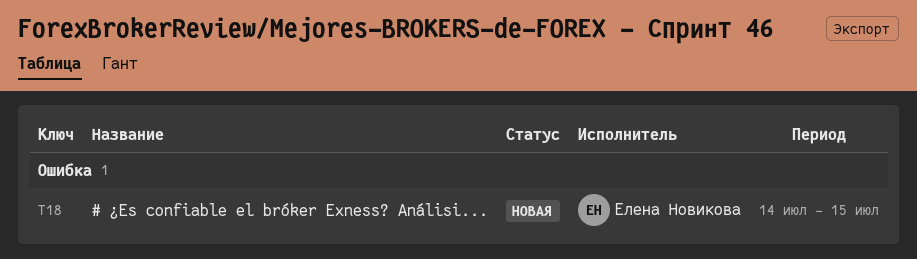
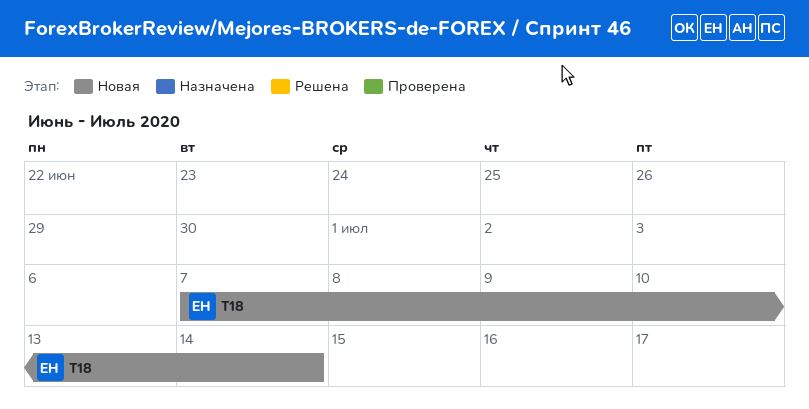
T18, start: Jul 14 -> Jul 7
T18, due: Jul 15 -> Jul 14

